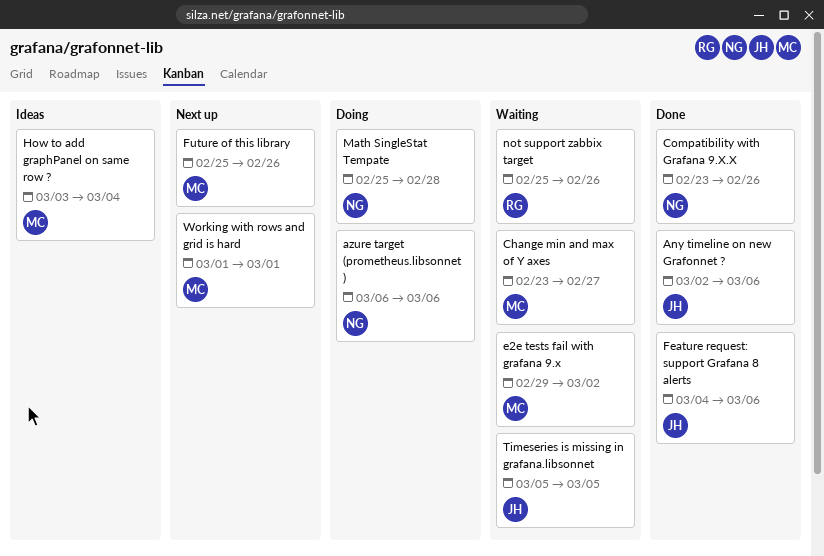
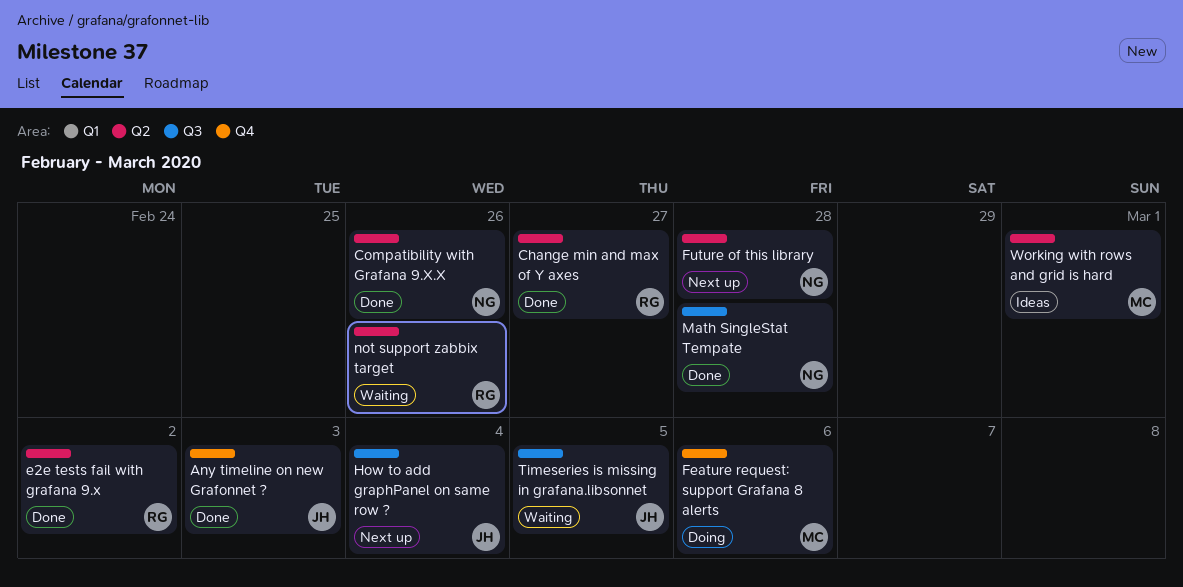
Any timeline on new Grafonnet ?, due: Mar 6 -> Mar 3
azure target (prometheus.libsonnet ): present -> none
Change min and max of Y axes, status: Waiting -> Done
Change min and max of Y axes, owner: MC -> RG
e2e tests fail with grafana 9.x, status: Waiting -> Done
e2e tests fail with grafana 9.x, owner: MC -> RG
Feature request: support Grafana 8 alerts, status: Done -> Doing
Feature request: support Grafana 8 alerts, owner: JH -> MC
Future of this library, owner: MC -> NG
Future of this library, due: Feb 26 -> Feb 28
How to add graphPanel on same row ?, status: Ideas -> Next up
How to add graphPanel on same row ?, owner: MC -> JH
Math SingleStat Tempate, status: Doing -> Done
Working with rows and grid is hard, status: Next up -> Ideas

